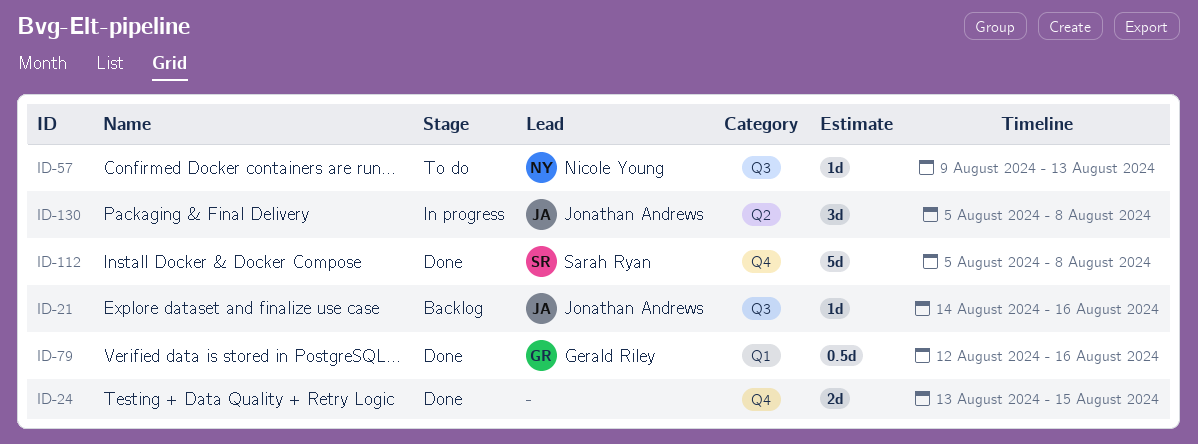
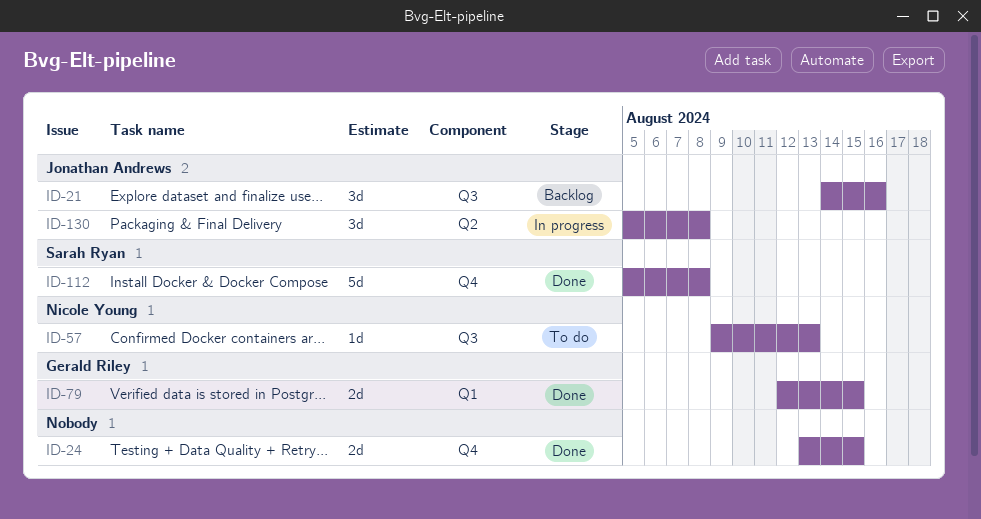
ID-21, estimate: 1d -> 3d
ID-79, estimate: 0.5d -> 2d
ID-79, due: Aug 16 -> Aug 15

